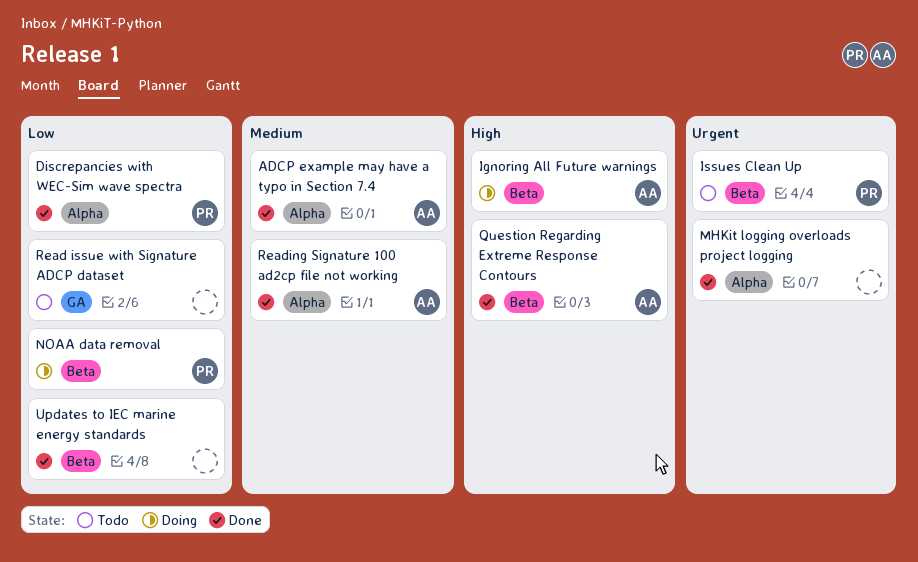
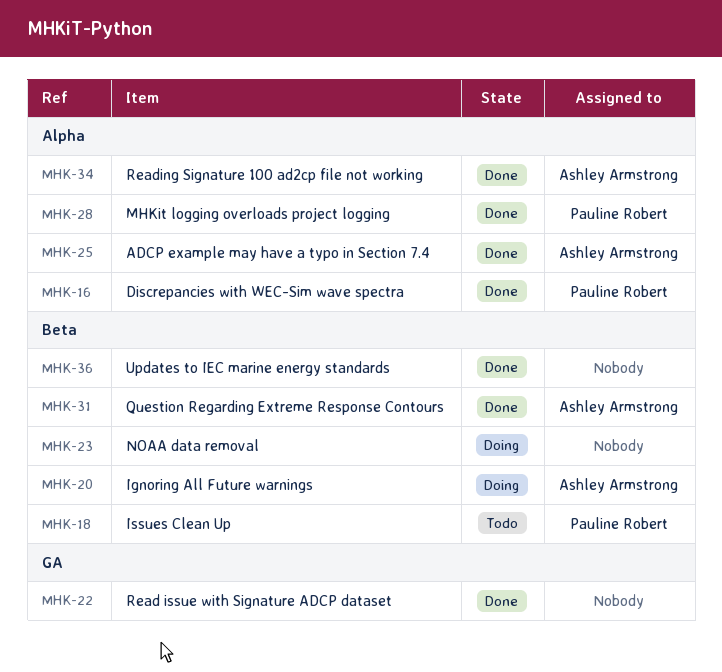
MHKit logging overloads project logging, owner: none -> Pauline Robert
NOAA data removal, owner: Pauline Robert -> none
Read issue with Signature ADCP dataset, status: Todo -> Done

